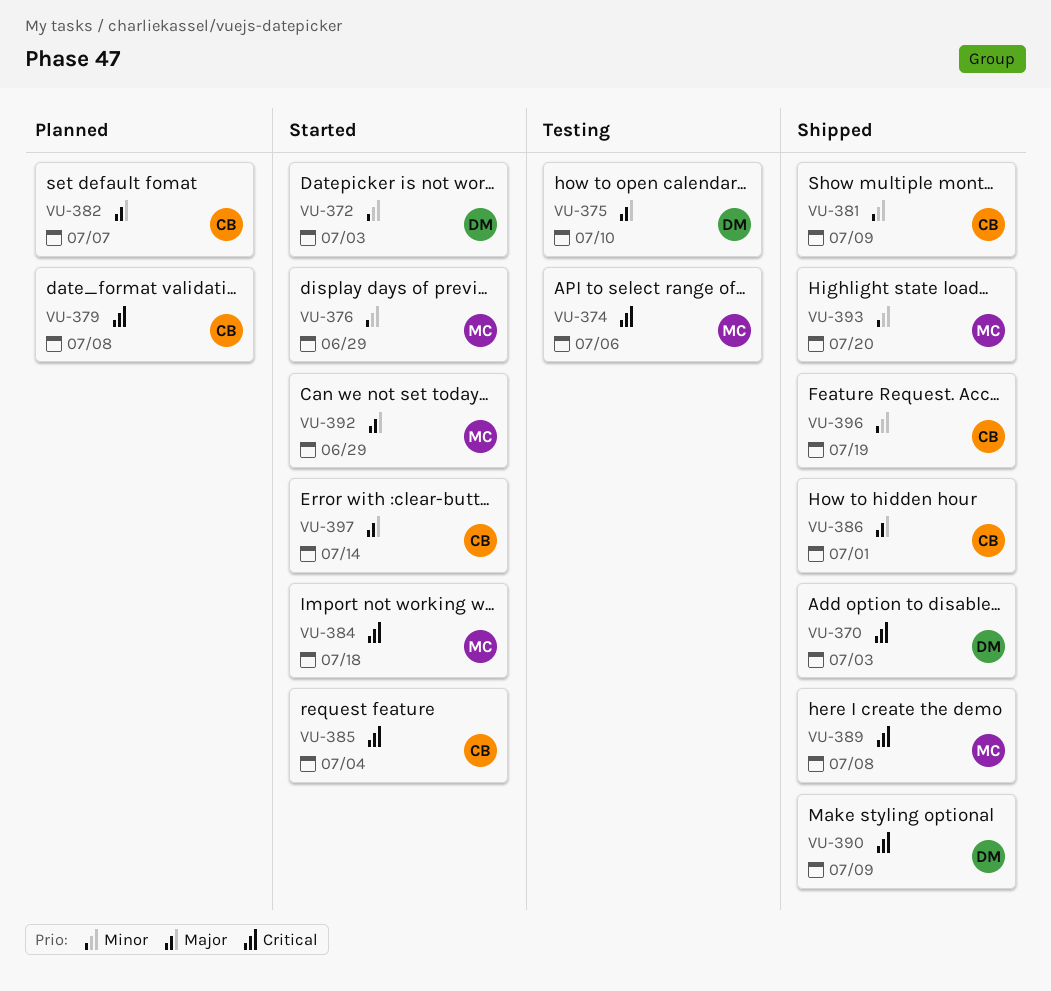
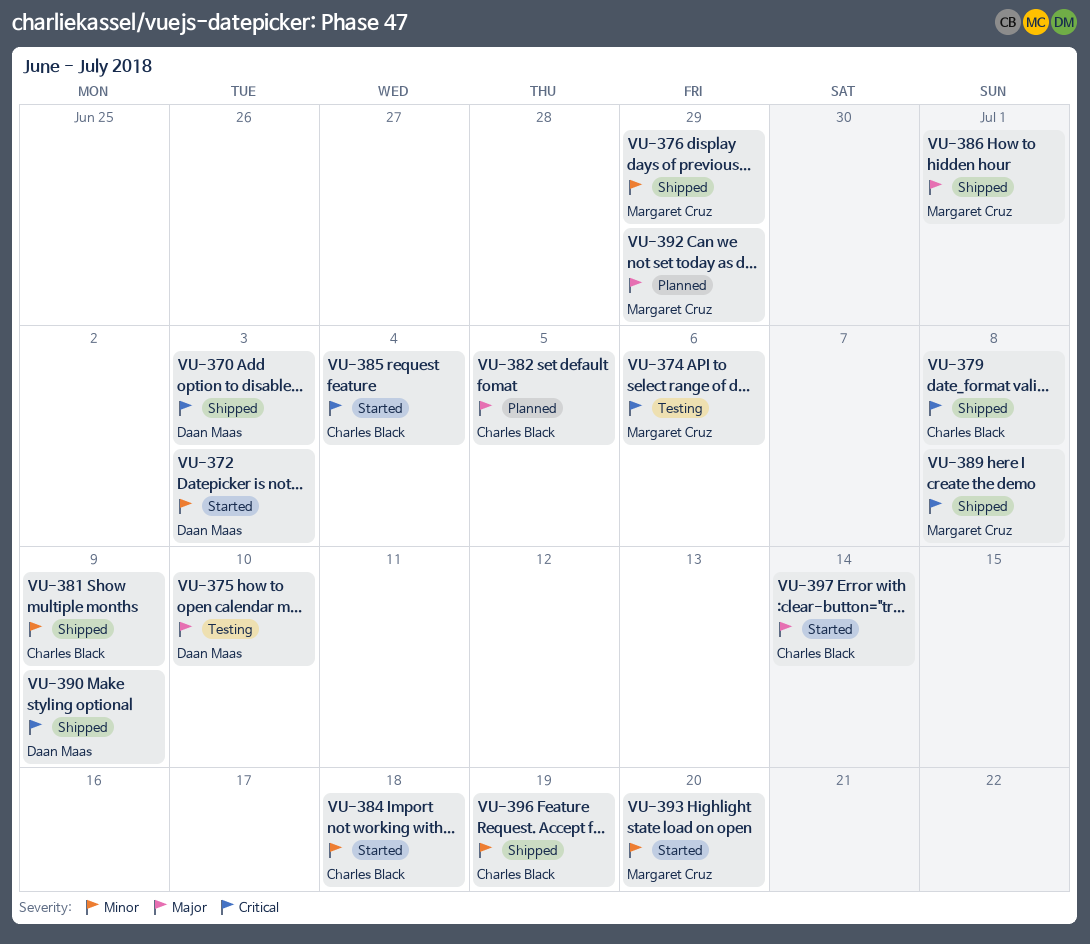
VU-376, status: Started -> Shipped
VU-379, status: Planned -> Shipped
VU-382, due: Jul 7 -> Jul 5
VU-384, owner: Margaret Cruz -> Charles Black
VU-384, priority: Critical -> Minor
VU-386, owner: Charles Black -> Margaret Cruz
VU-392, status: Started -> Planned
VU-393, status: Shipped -> Started

